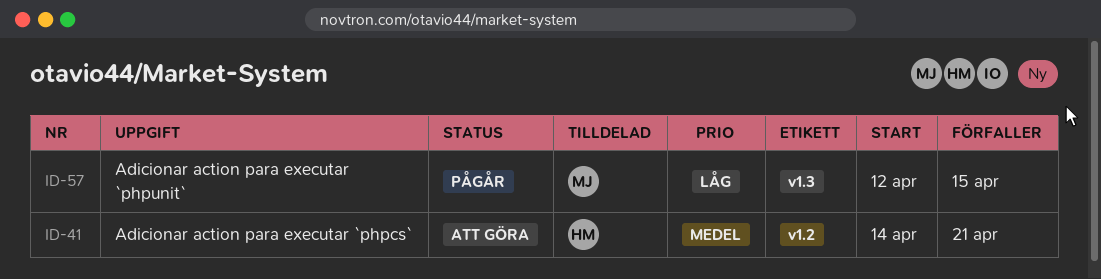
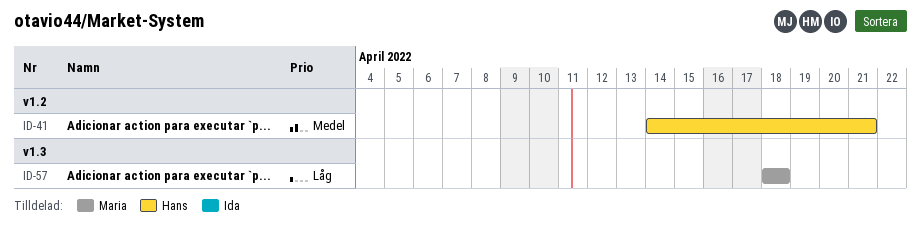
ID-57, start: Apr 12 -> Apr 18
ID-57, due: Apr 15 -> Apr 18

